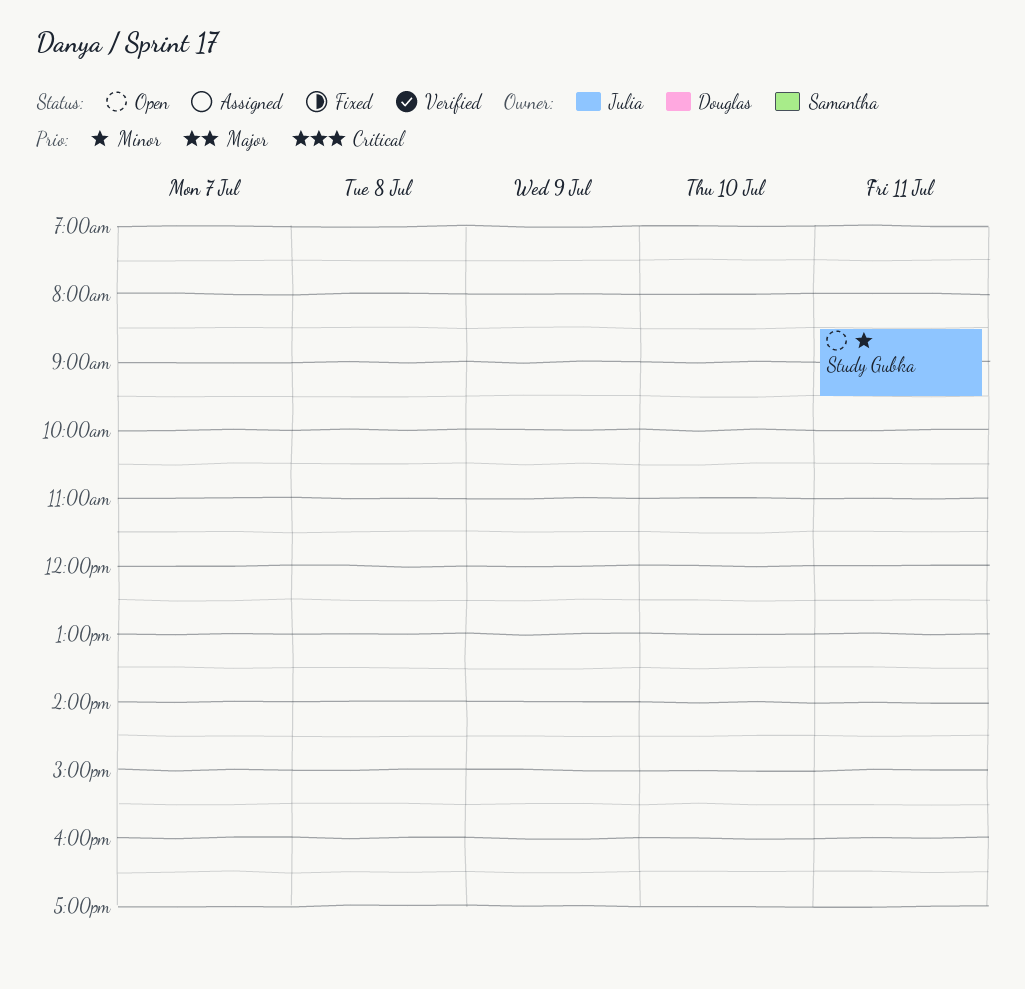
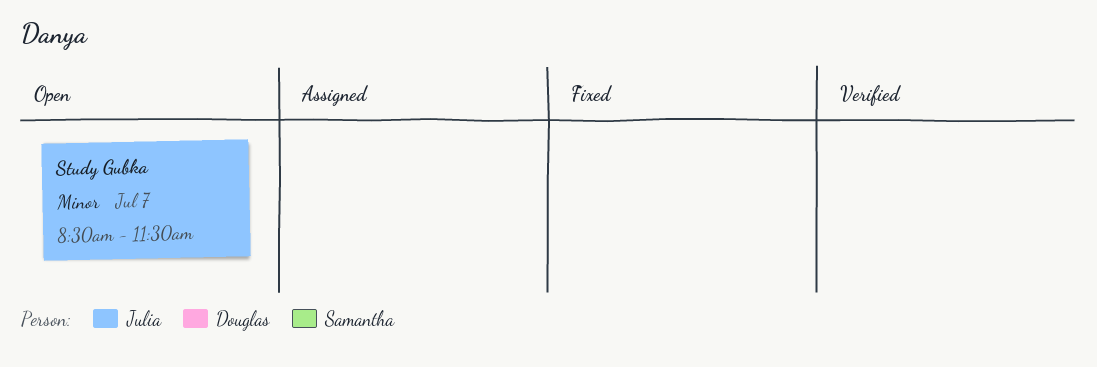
Study Gubka, day: Jul 11 -> Jul 7
Study Gubka, ends: 09:30 -> 11:30

